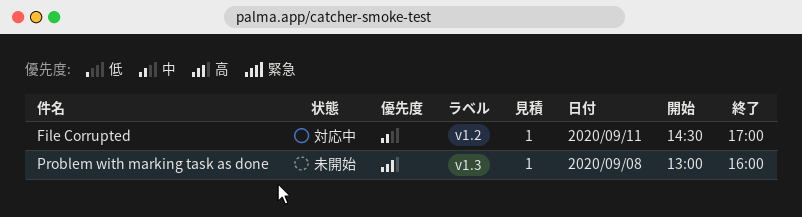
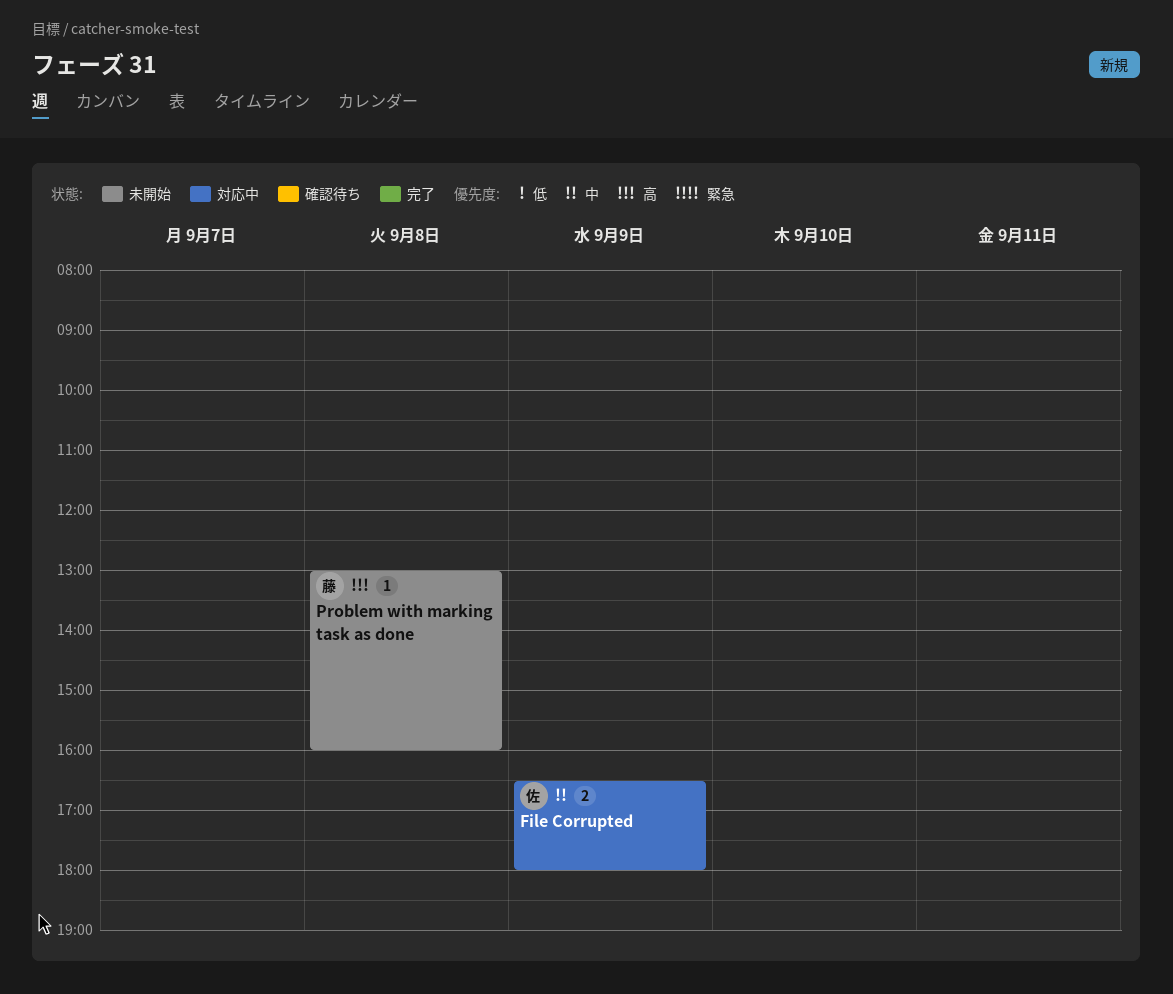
File Corrupted, estimate: 1 -> 2
File Corrupted, day: Sep 11 -> Sep 9
File Corrupted, begins: 14:30 -> 16:30
File Corrupted, ends: 17:00 -> 18:00

